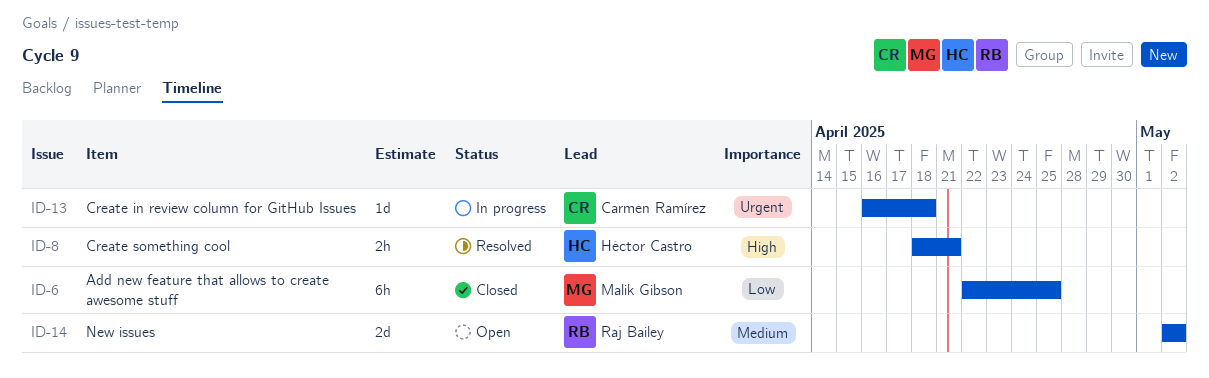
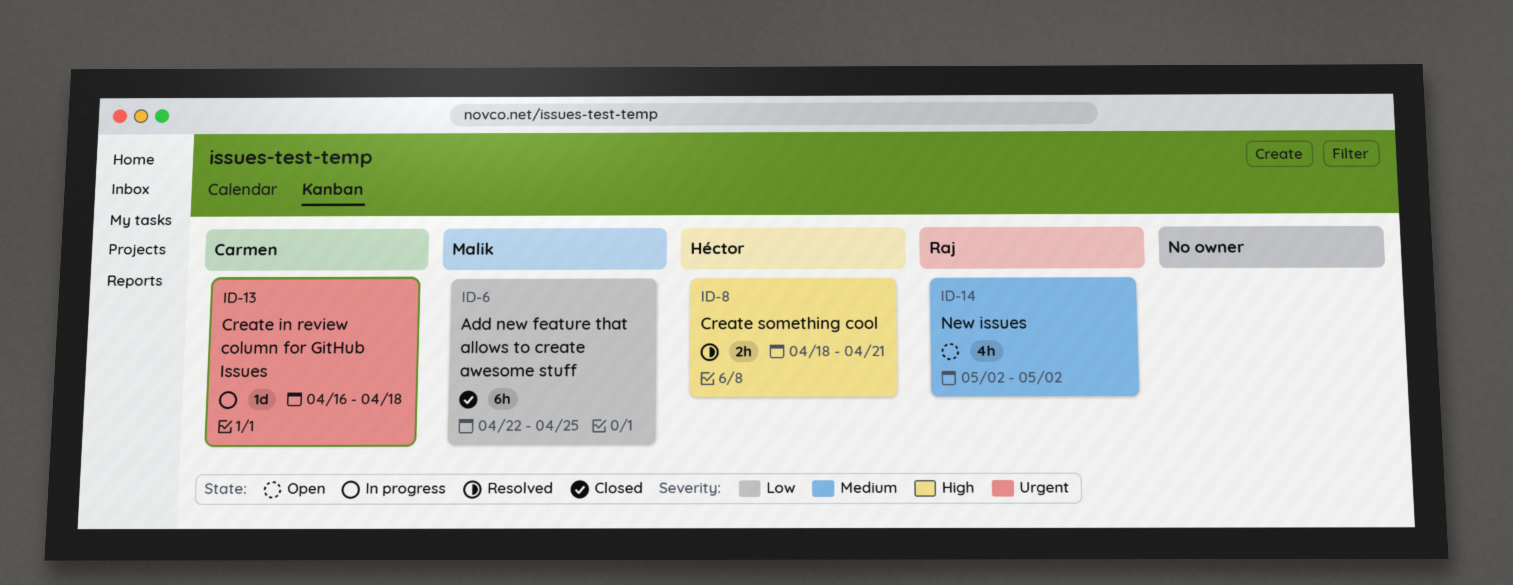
ID-14, estimate: 2d -> 4h

